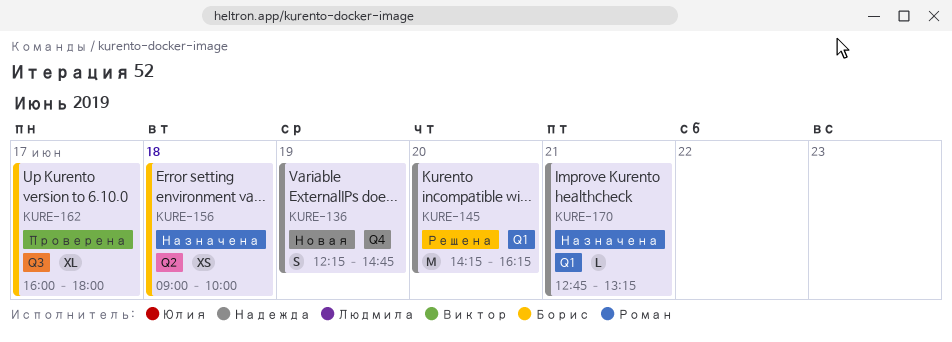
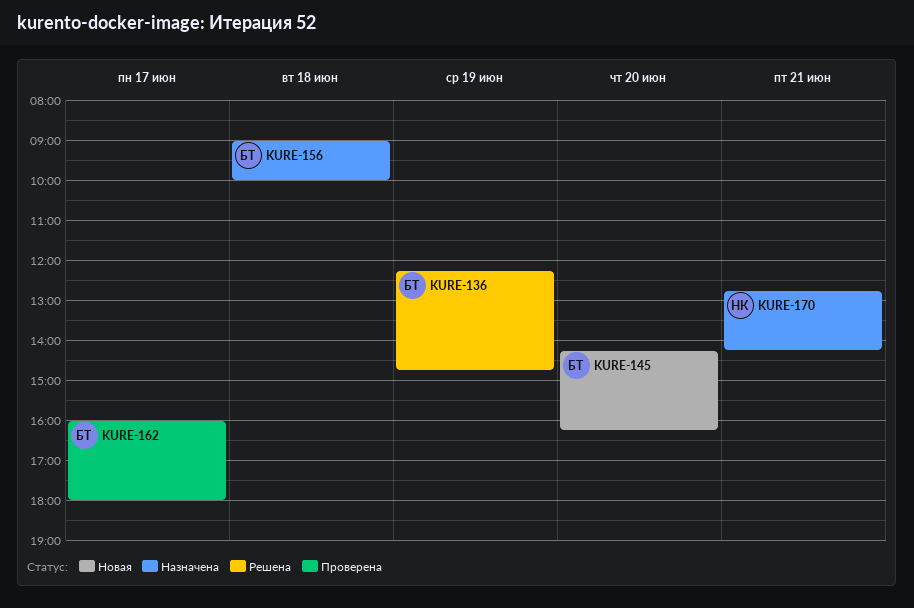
KURE-136, status: Новая -> Решена
KURE-136, owner: Надежда -> Борис
KURE-145, status: Решена -> Новая
KURE-145, owner: Надежда -> Борис
KURE-170, ends: 13:15 -> 14:15

